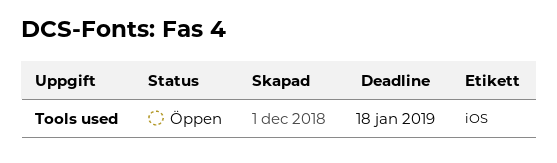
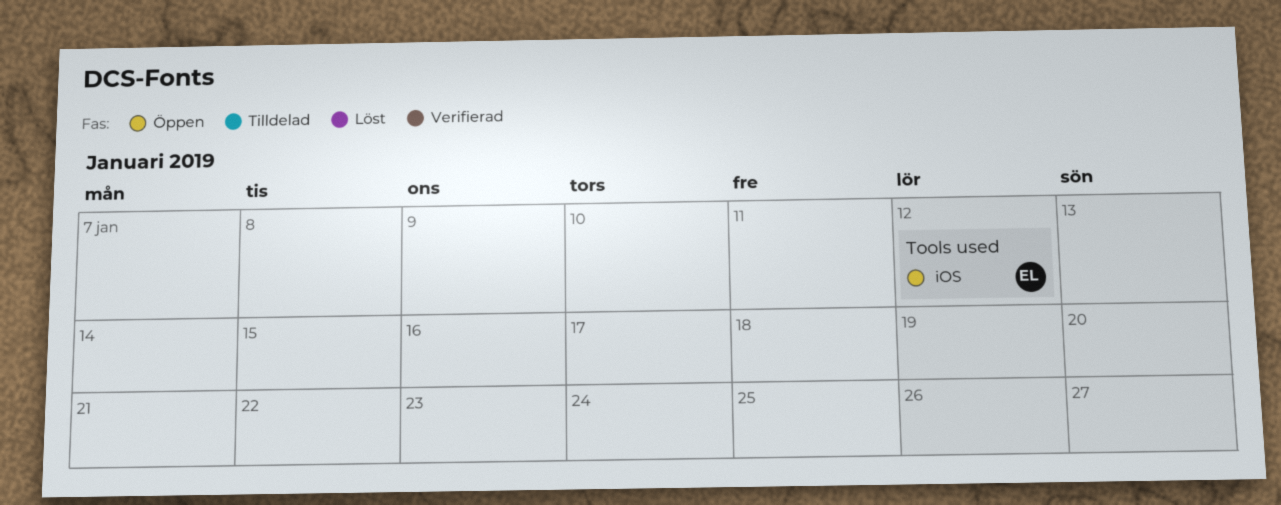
Tools used, due: Jan 18 -> Jan 12

